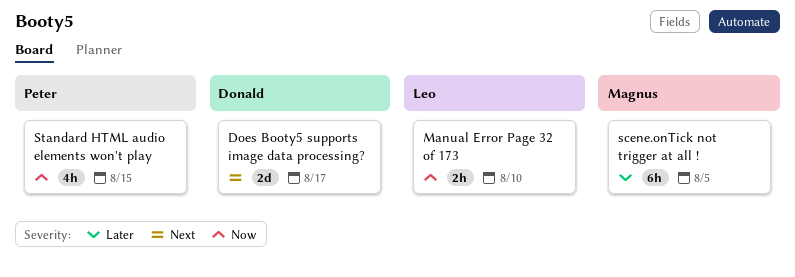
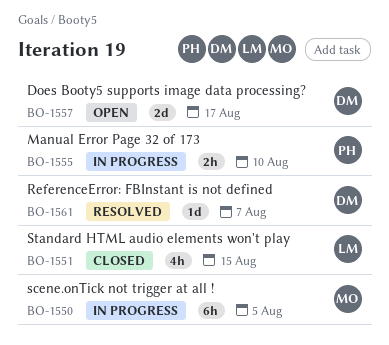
Manual Error Page 32 of 173, owner: Leo -> Peter
ReferenceError: FBInstant is not defined: none -> present
Standard HTML audio elements won't play, owner: Peter -> Leo

